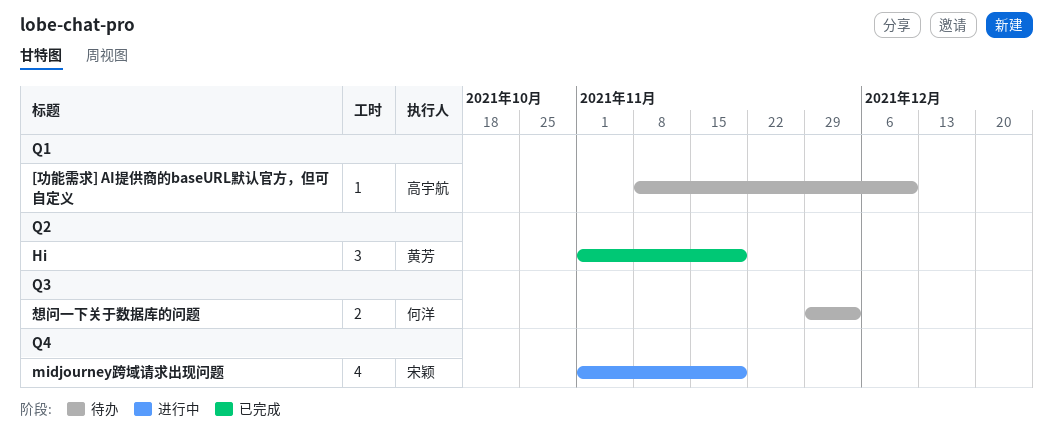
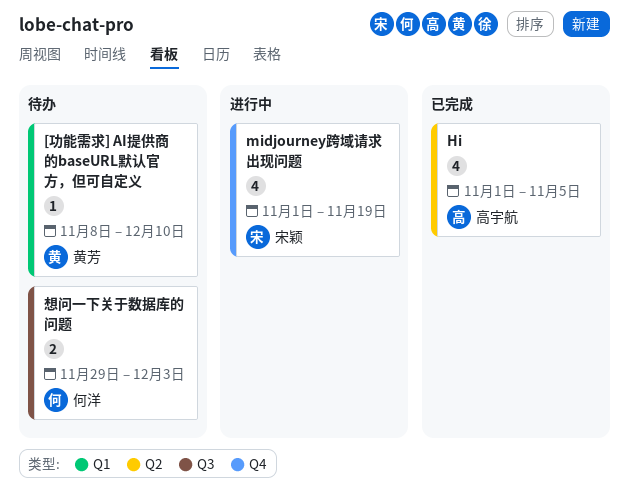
[功能需求] AI提供商的baseURL默认官方，但可自定义, owner: 高宇航 -> 黄芳
Hi, owner: 黄芳 -> 高宇航
Hi, estimate: 3 -> 4
Hi, due: Nov 19 -> Nov 5

